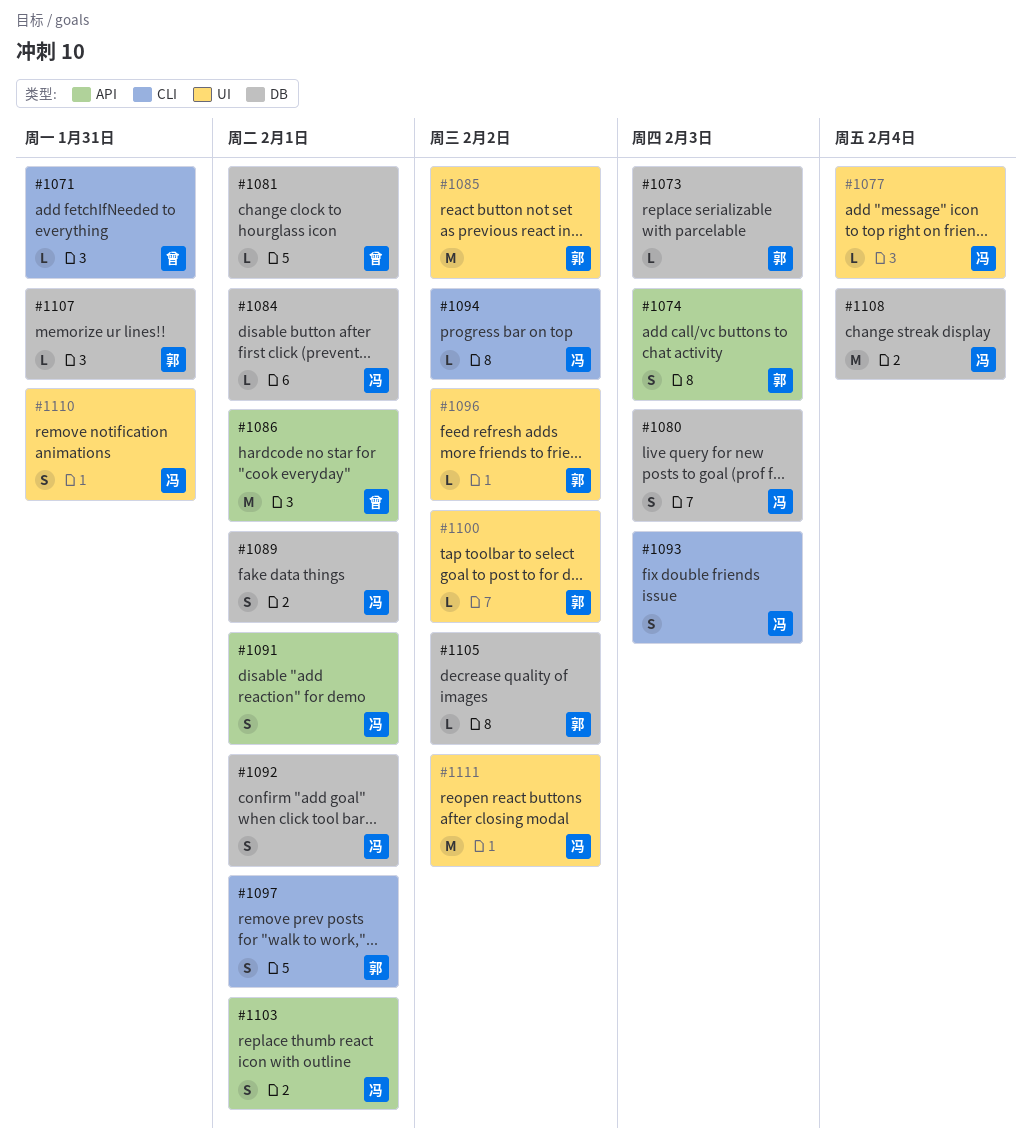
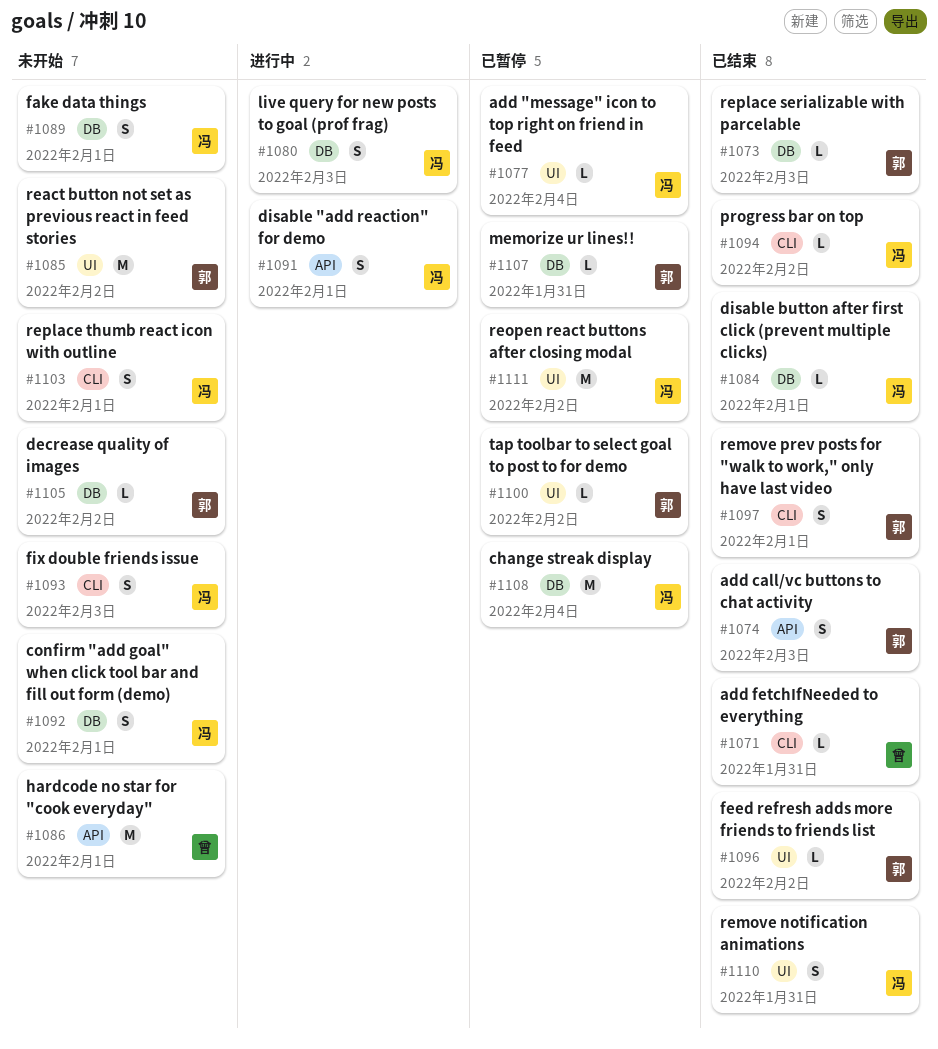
#1081: present -> none
#1103, label: API -> CLI

